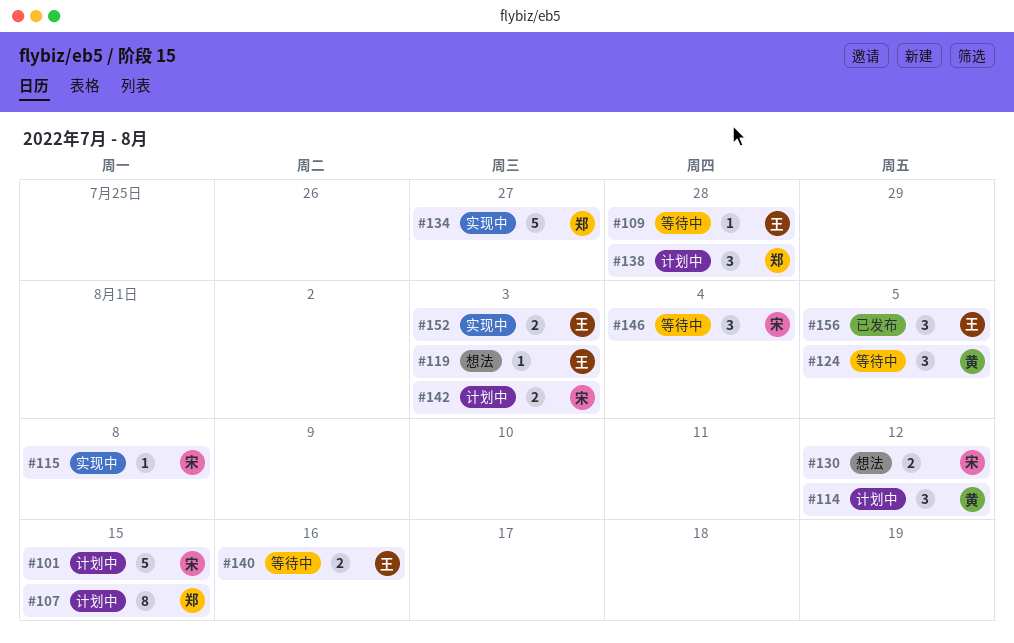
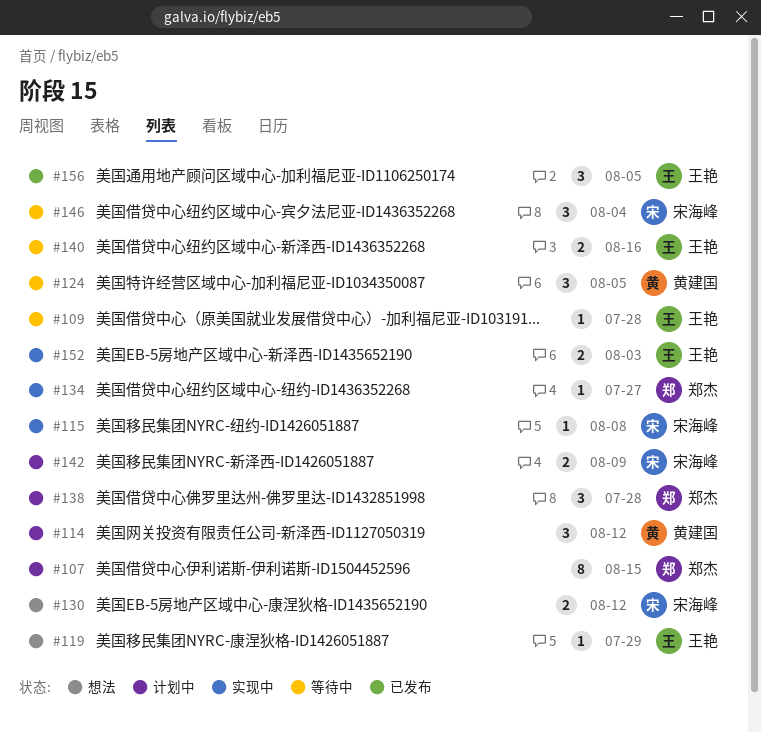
#101: present -> none
#119, due: Aug 3 -> Jul 29
#134, estimate: 5 -> 1
#142, due: Aug 3 -> Aug 9

